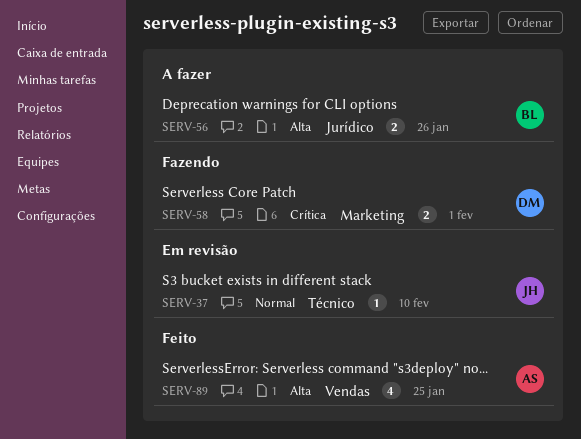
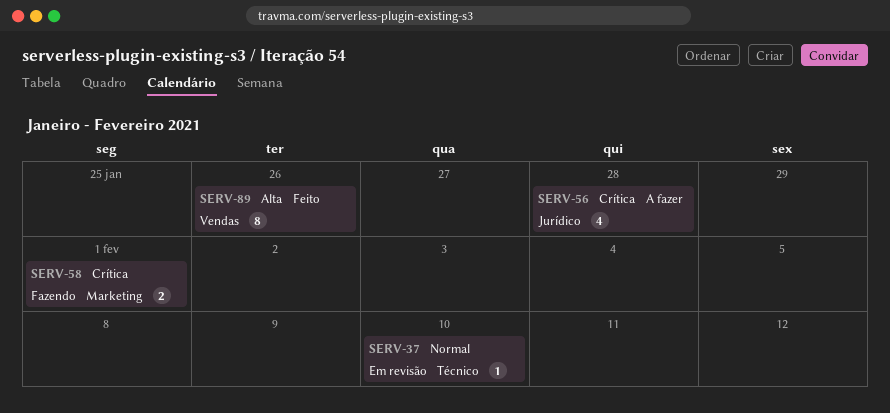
SERV-56, priority: Alta -> Crítica
SERV-56, estimate: 2 -> 4
SERV-56, due: Jan 26 -> Jan 28
SERV-89, estimate: 4 -> 8
SERV-89, due: Jan 25 -> Jan 26

